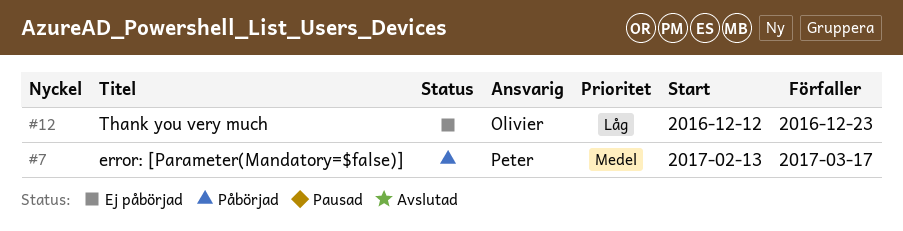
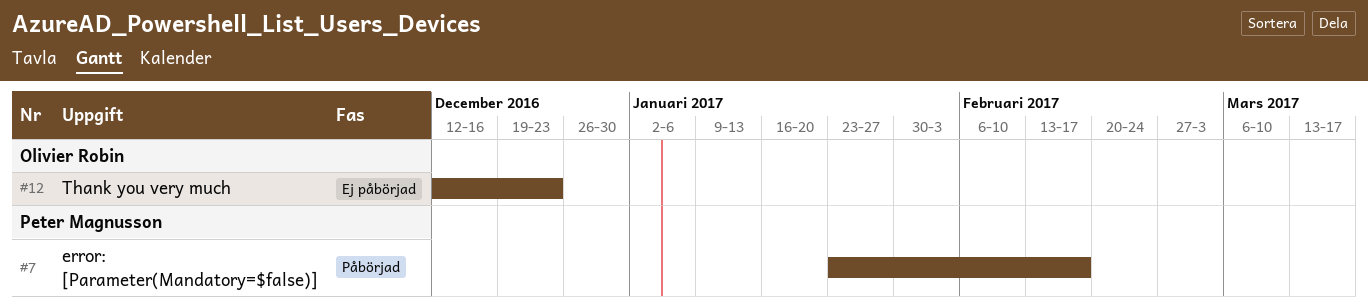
#7, start: Feb 13 -> Jan 23
#7, due: Mar 17 -> Feb 17

